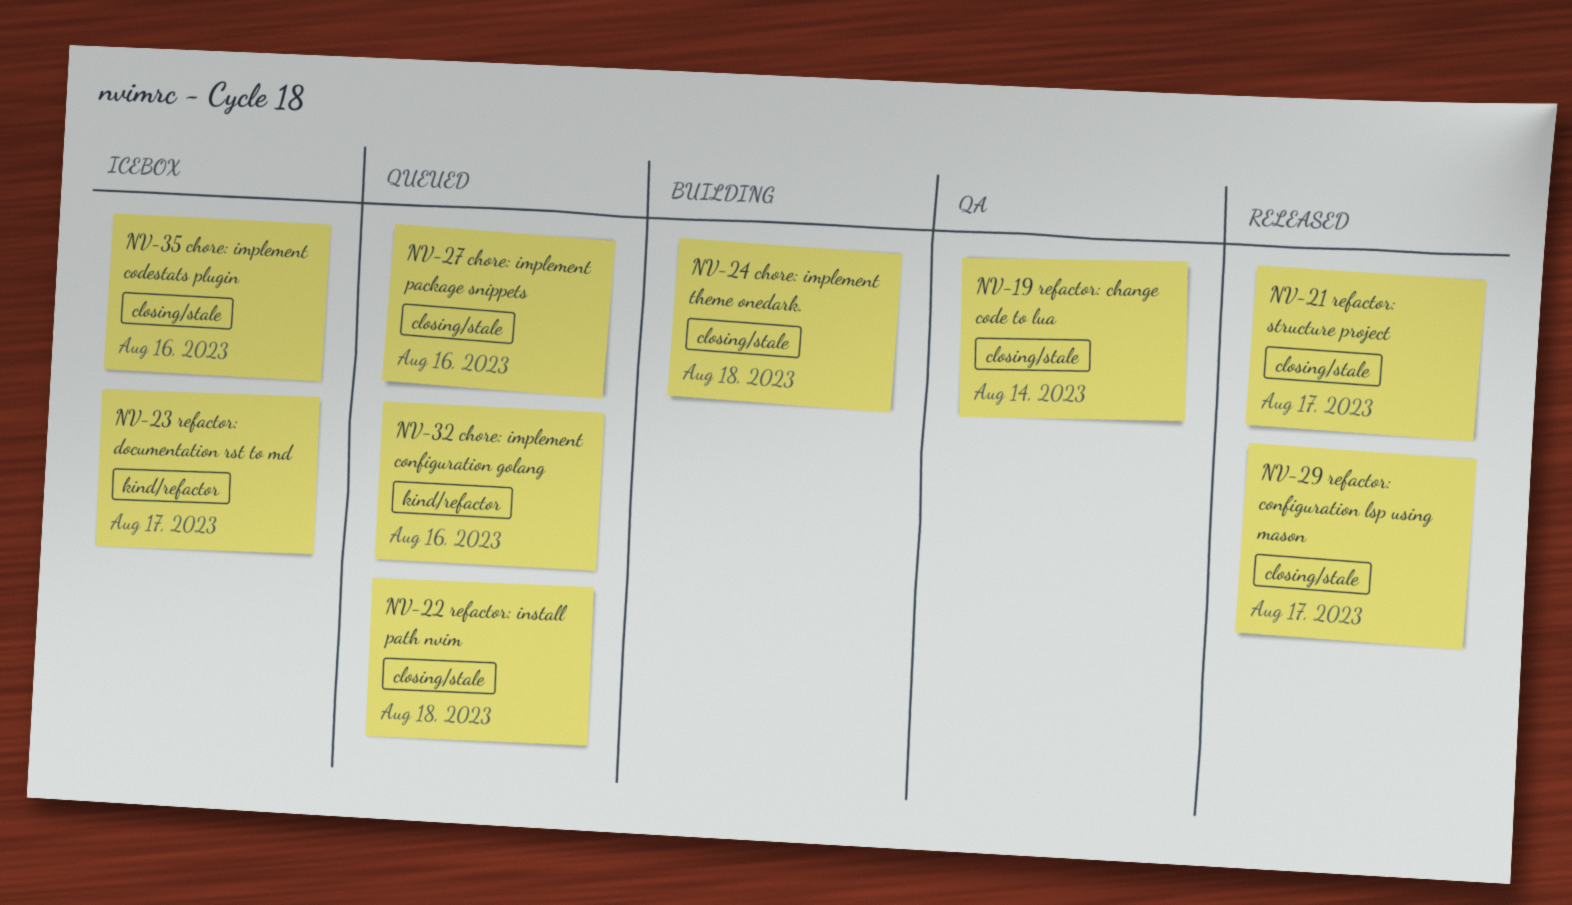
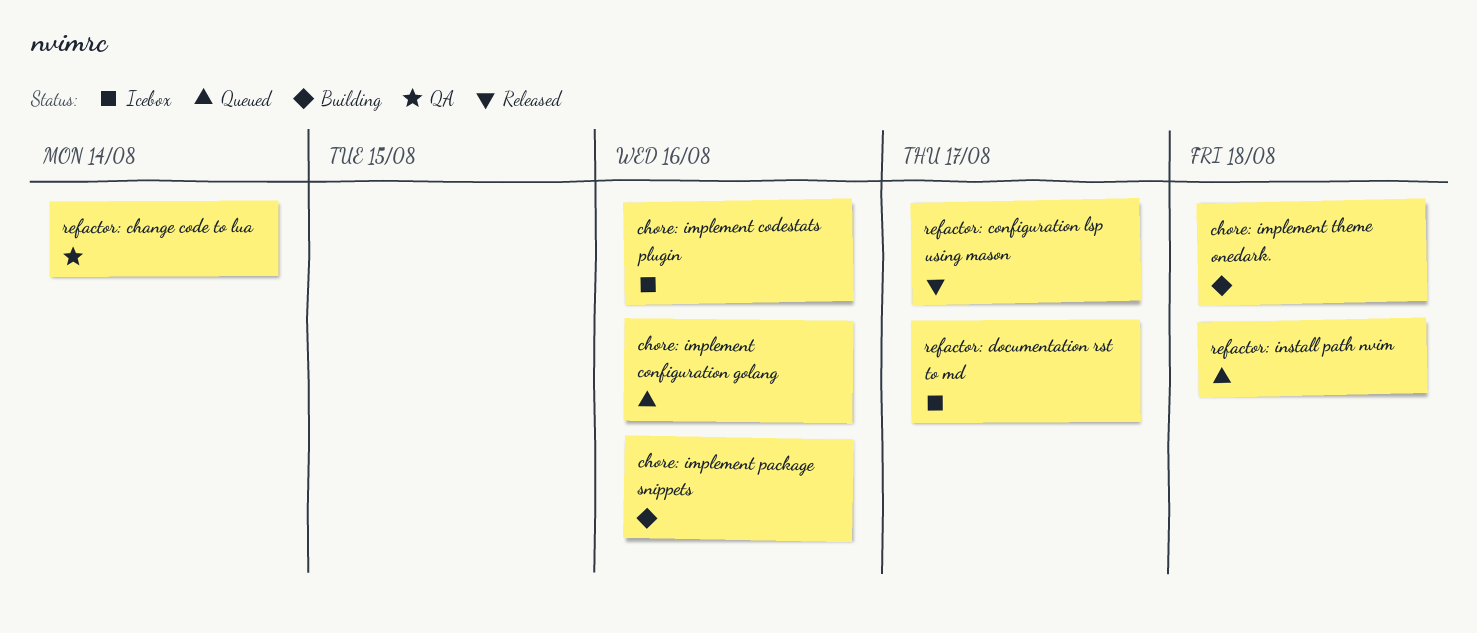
chore: implement package snippets, status: Queued -> Building
refactor: structure project: present -> none

